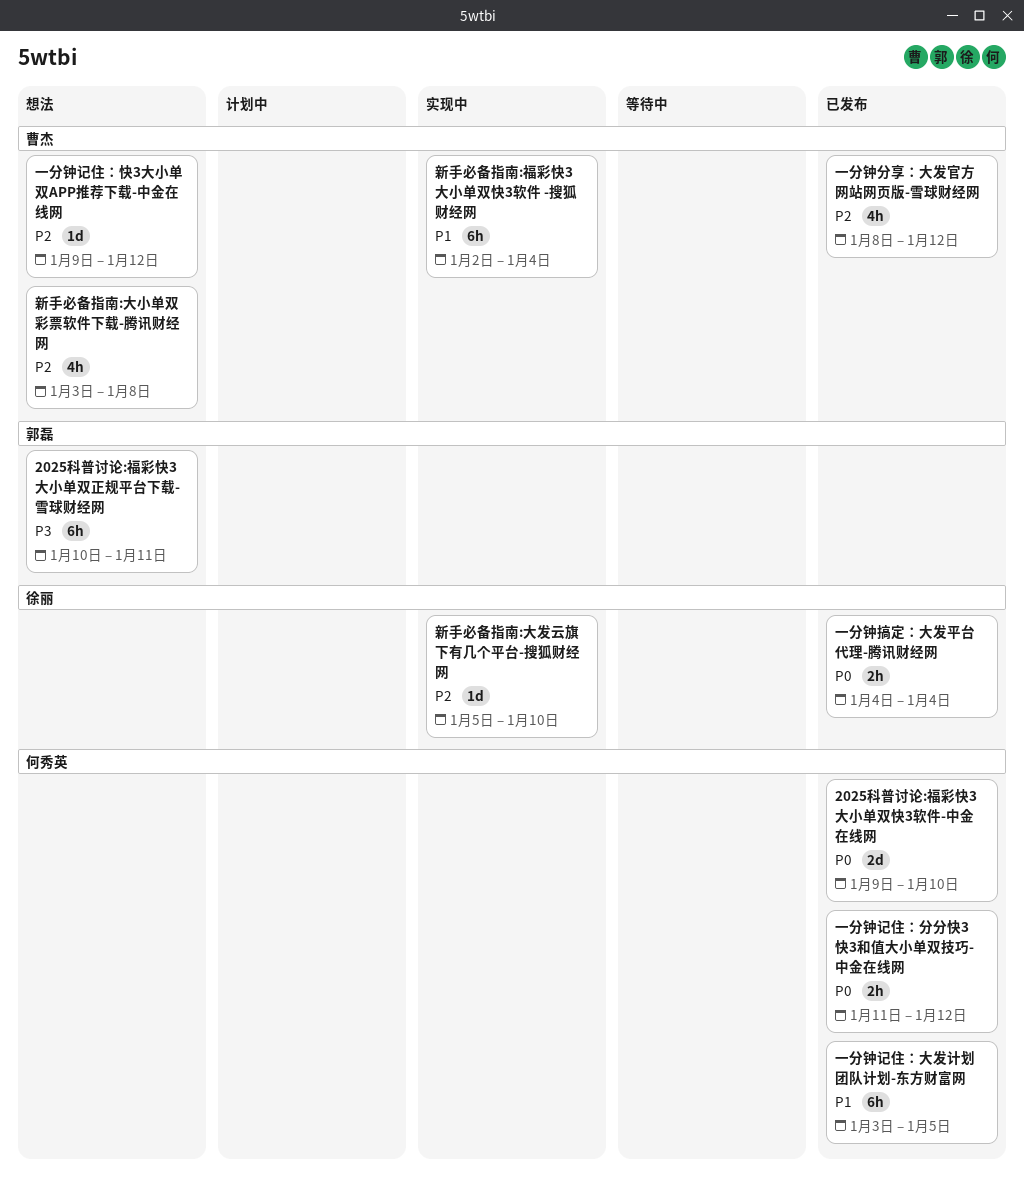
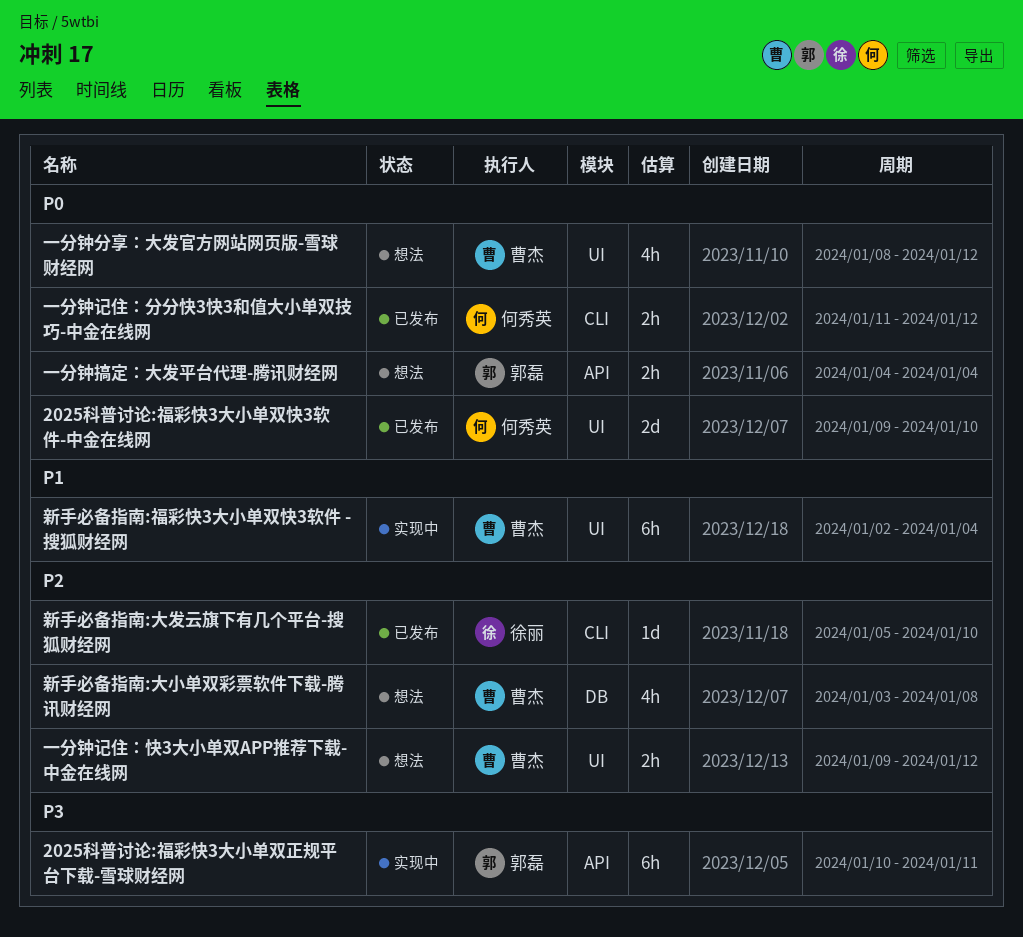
2025科普讨论:福彩快3大小单双正规平台下载-雪球财经网, status: 想法 -> 实现中
一分钟分享：大发官方网站网页版-雪球财经网, status: 已发布 -> 想法
一分钟分享：大发官方网站网页版-雪球财经网, priority: P2 -> P0
一分钟搞定：大发平台代理-腾讯财经网, status: 已发布 -> 想法
一分钟搞定：大发平台代理-腾讯财经网, owner: 徐丽 -> 郭磊
一分钟记住：大发计划团队计划-东方财富网: present -> none
一分钟记住：快3大小单双APP推荐下载-中金在线网, estimate: 1d -> 2h
新手必备指南:大发云旗下有几个平台-搜狐财经网, status: 实现中 -> 已发布

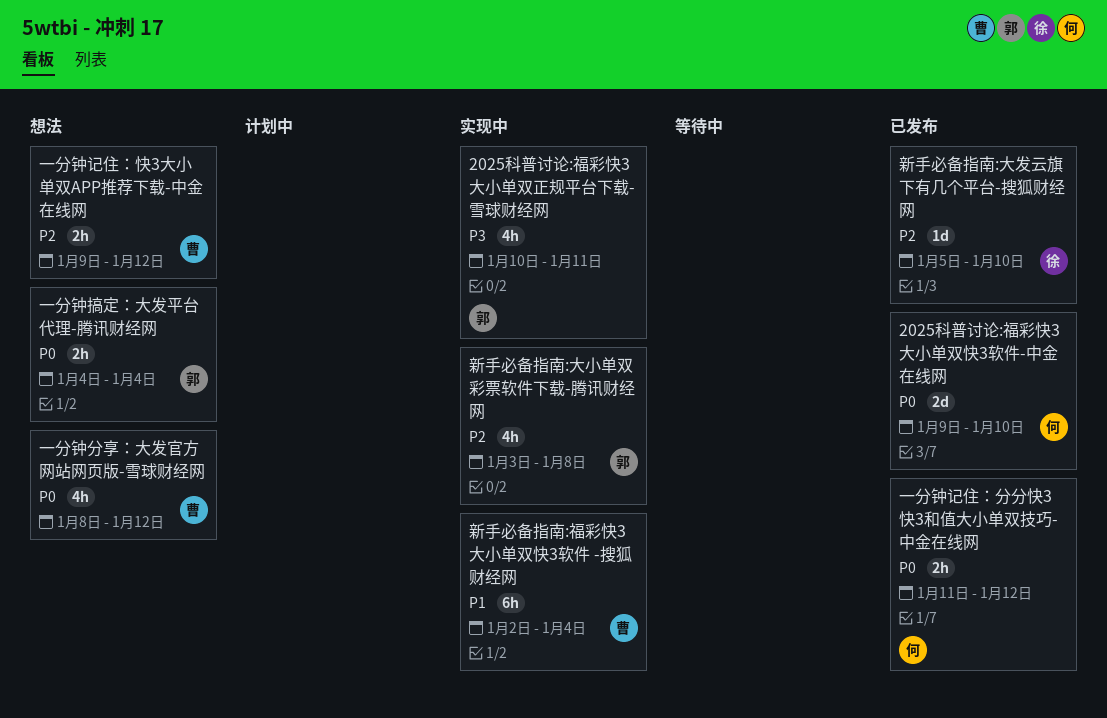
2025科普讨论:福彩快3大小单双正规平台下载-雪球财经网, estimate: 6h -> 4h
新手必备指南:大小单双彩票软件下载-腾讯财经网, status: 想法 -> 实现中
新手必备指南:大小单双彩票软件下载-腾讯财经网, owner: 曹杰 -> 郭磊

